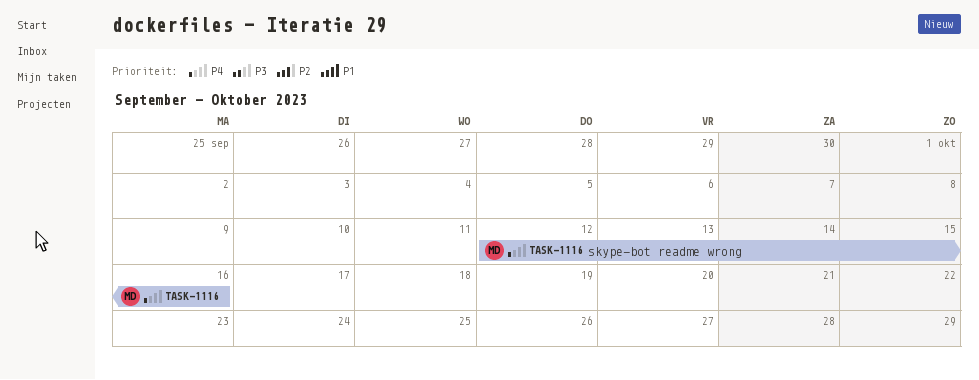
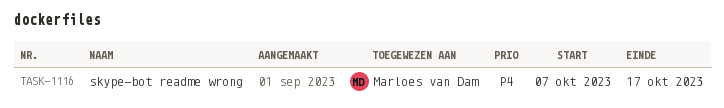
TASK-1116, start: Oct 12 -> Oct 7
TASK-1116, due: Oct 16 -> Oct 17

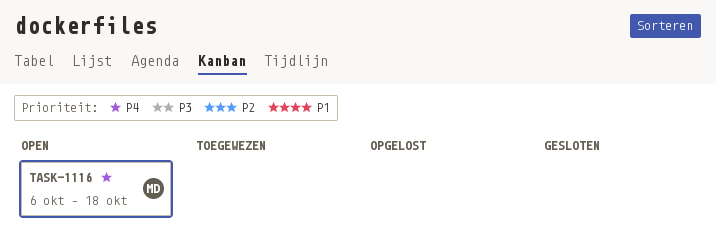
TASK-1116, start: Oct 7 -> Oct 6
TASK-1116, due: Oct 17 -> Oct 18

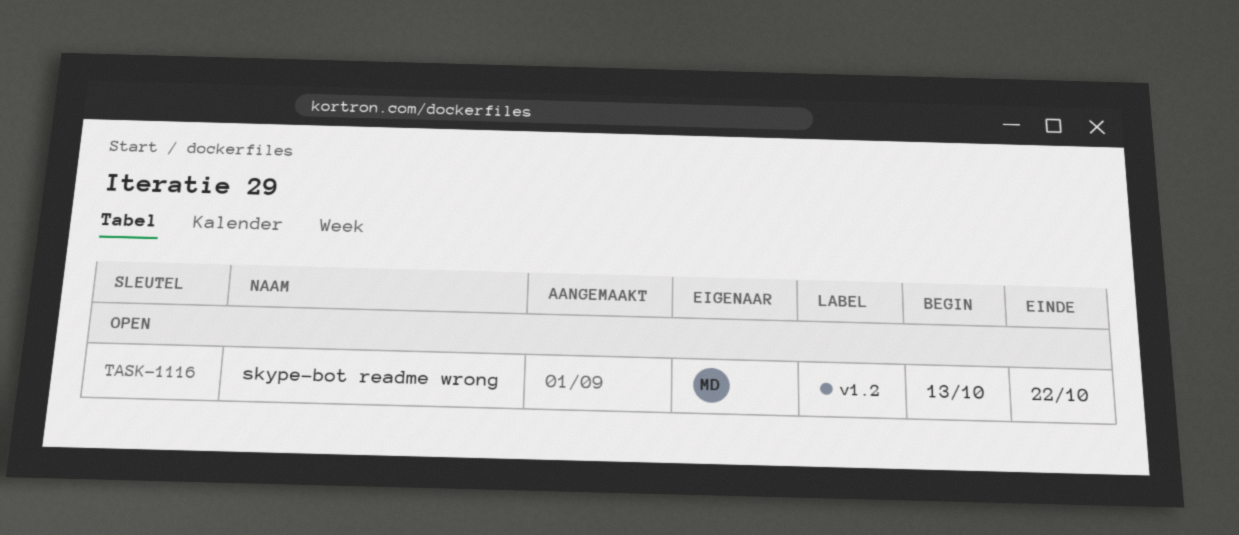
TASK-1116, start: Oct 6 -> Oct 13
TASK-1116, due: Oct 18 -> Oct 22

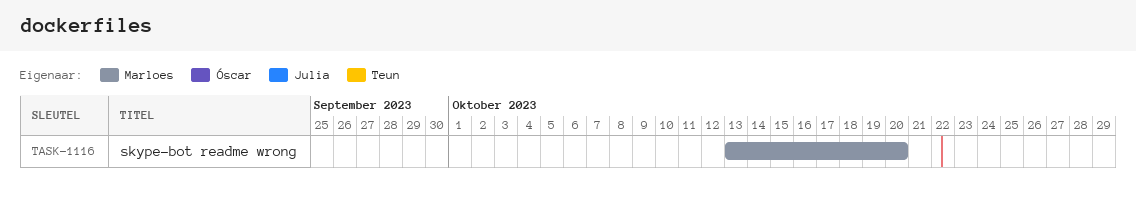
TASK-1116, due: Oct 22 -> Oct 20

